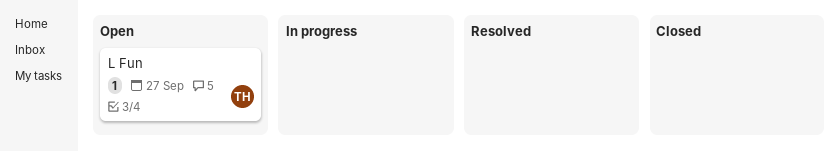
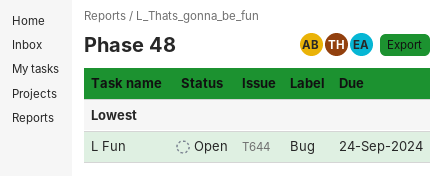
L Fun, due: Sep 27 -> Sep 24

